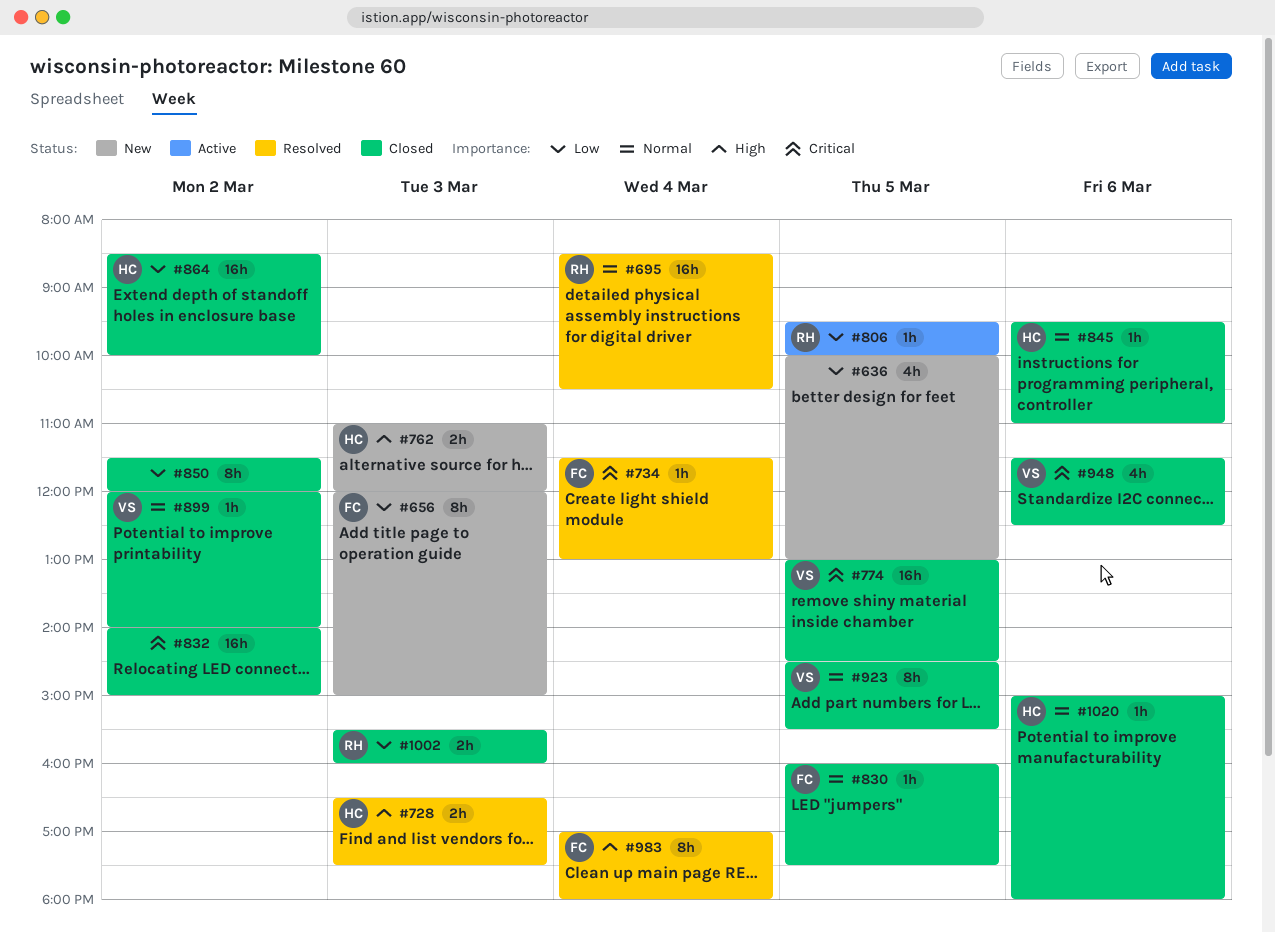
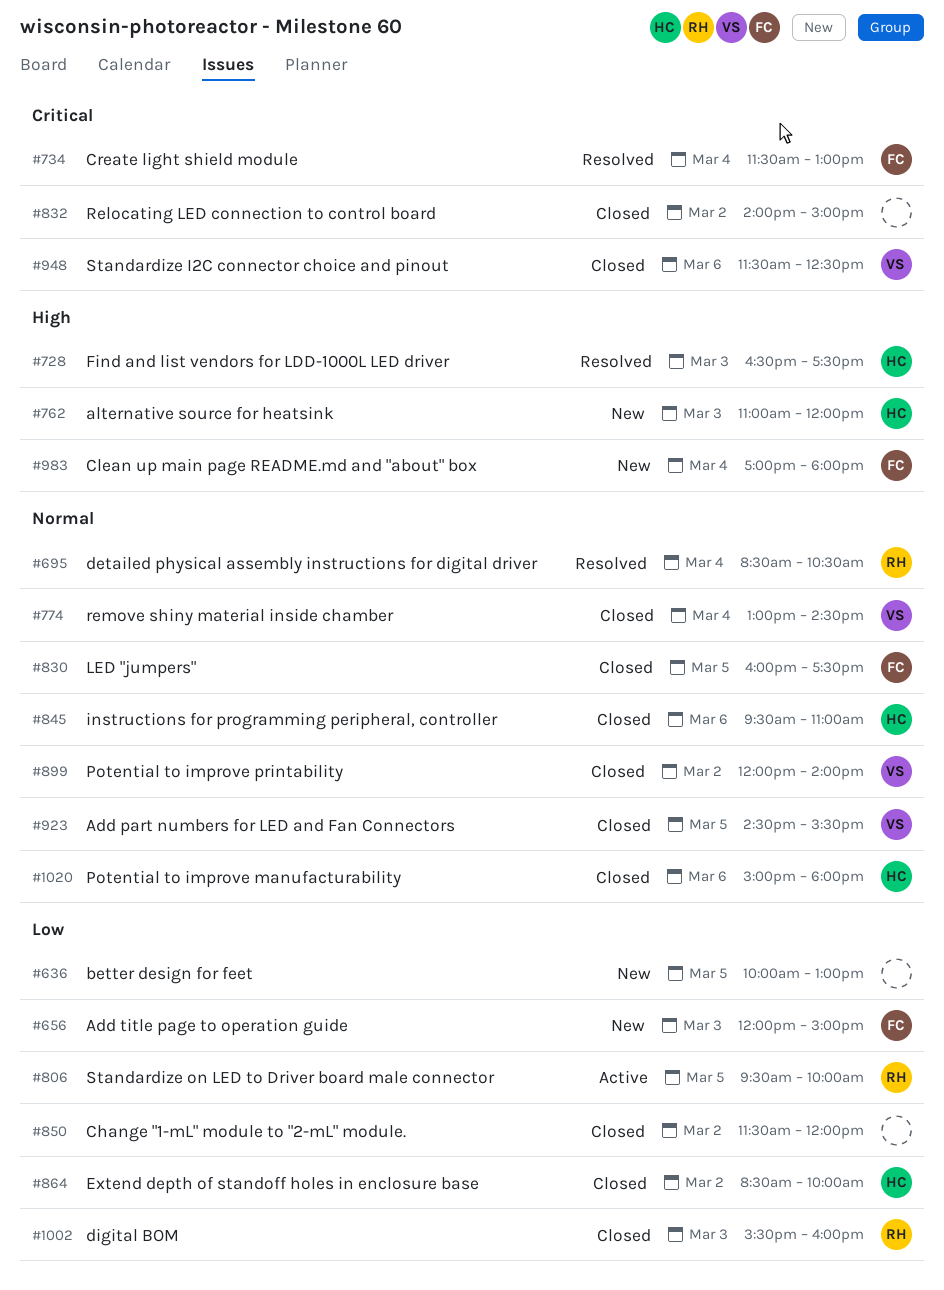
#774, priority: Critical -> Normal
#774, day: Mar 5 -> Mar 4
#983, status: Resolved -> New

